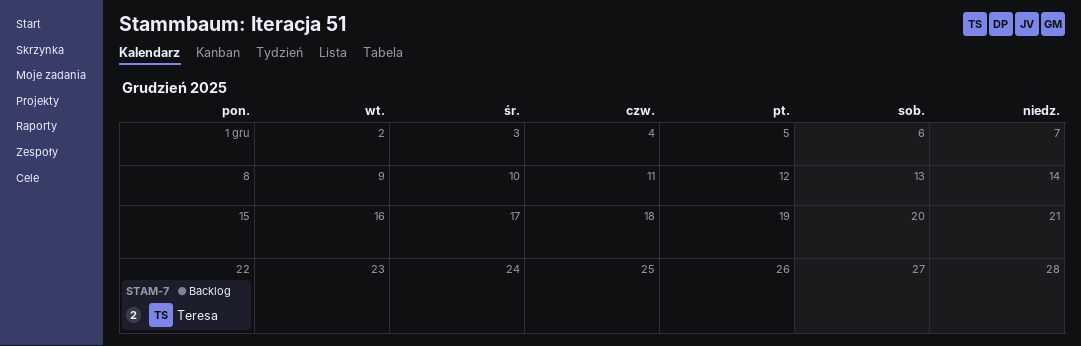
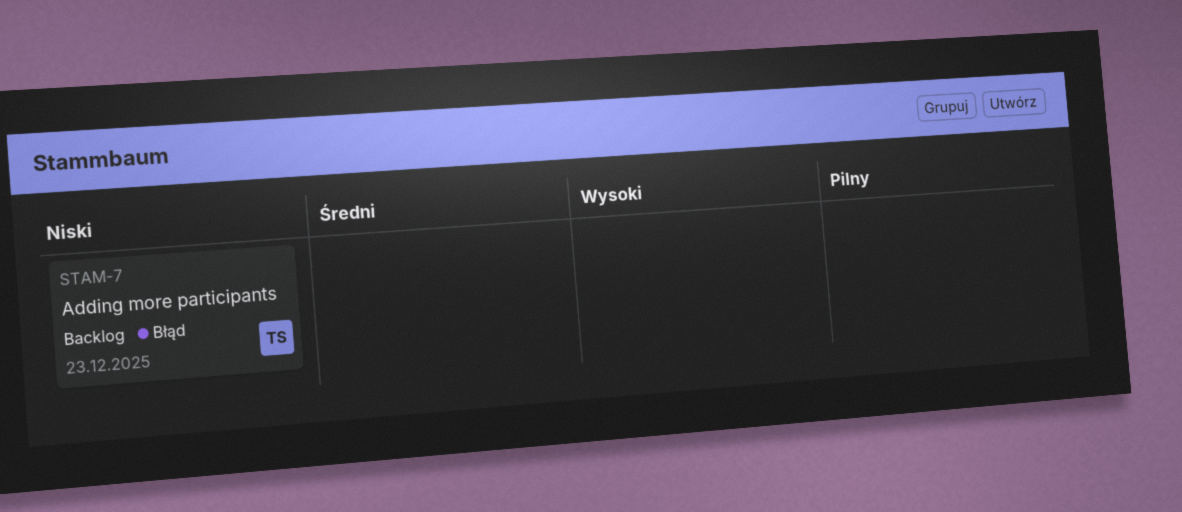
STAM-7, due: Dec 22 -> Dec 23

